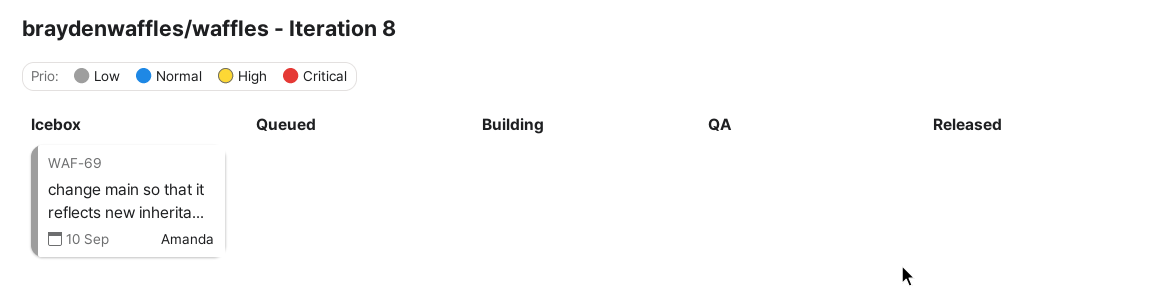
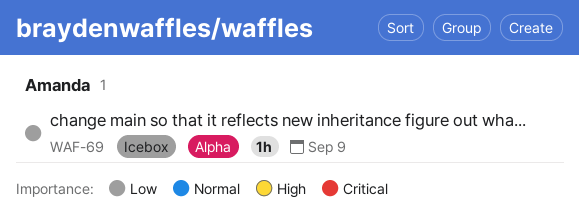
WAF-69, due: Sep 10 -> Sep 9

